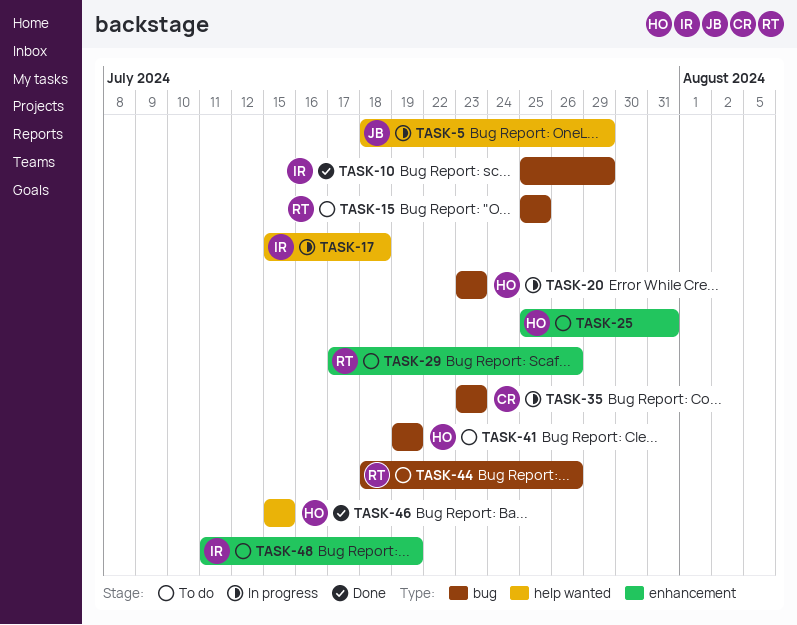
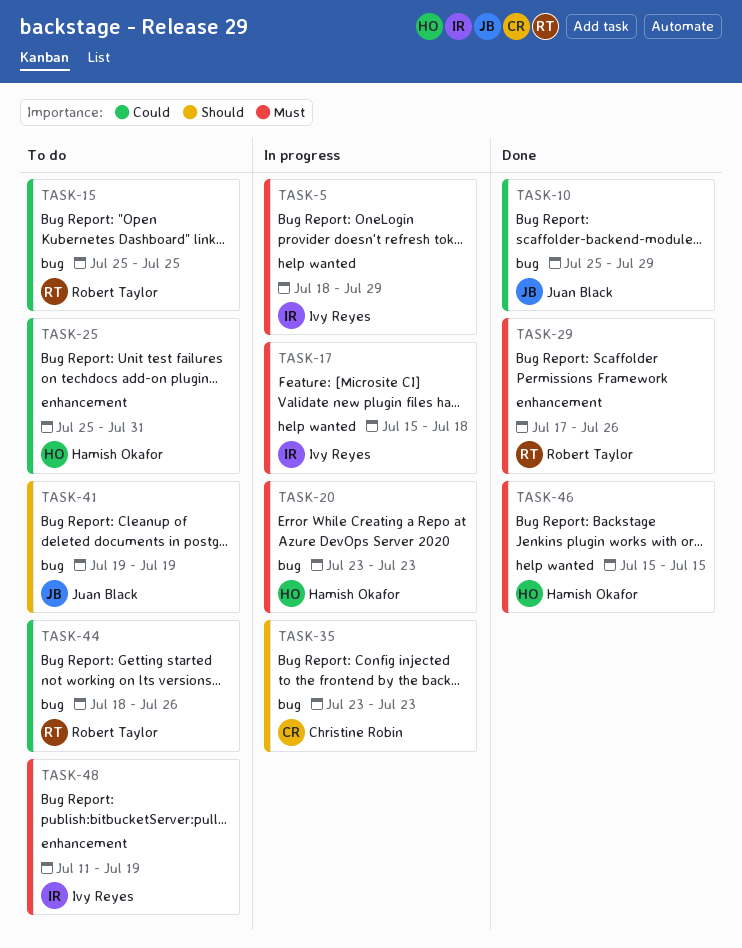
TASK-5, owner: Juan Black -> Ivy Reyes
TASK-10, owner: Ivy Reyes -> Juan Black
TASK-29, status: To do -> Done
TASK-41, owner: Hamish Okafor -> Juan Black

